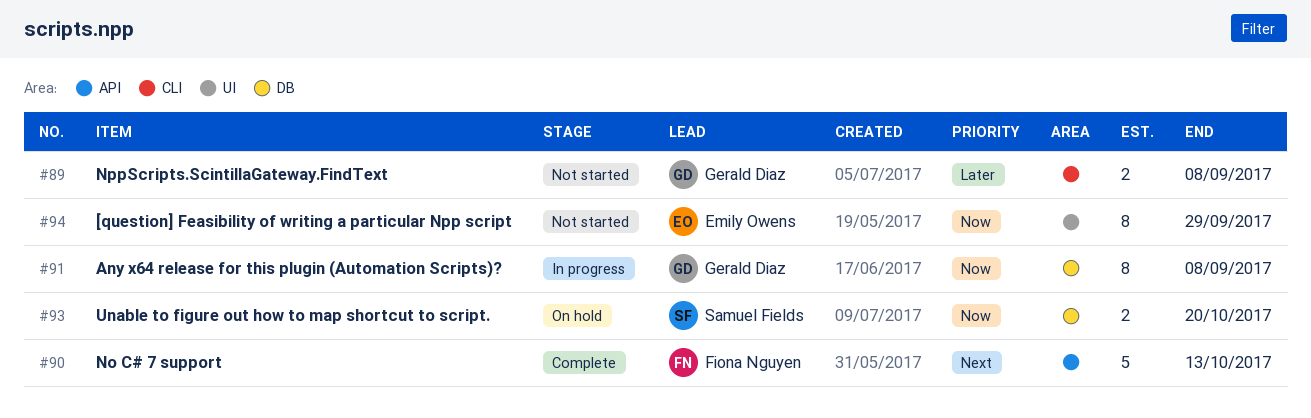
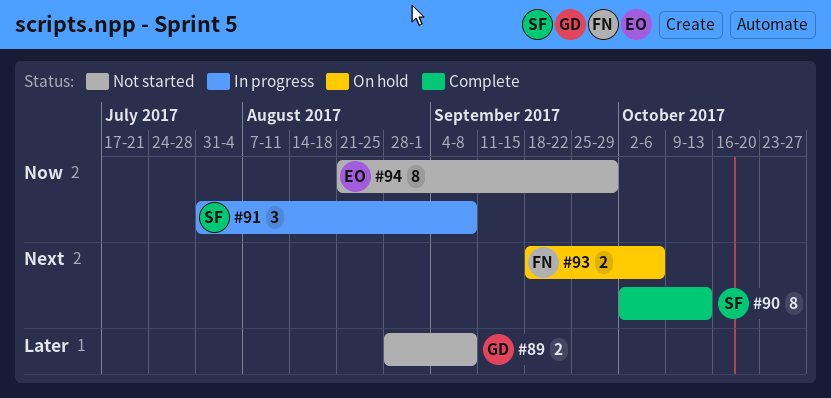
#90, owner: Fiona Nguyen -> Samuel Fields
#90, estimate: 5 -> 8
#91, owner: Gerald Diaz -> Samuel Fields
#91, estimate: 8 -> 3
#93, owner: Samuel Fields -> Fiona Nguyen
#93, priority: Now -> Next
#93, due: Oct 20 -> Oct 6

